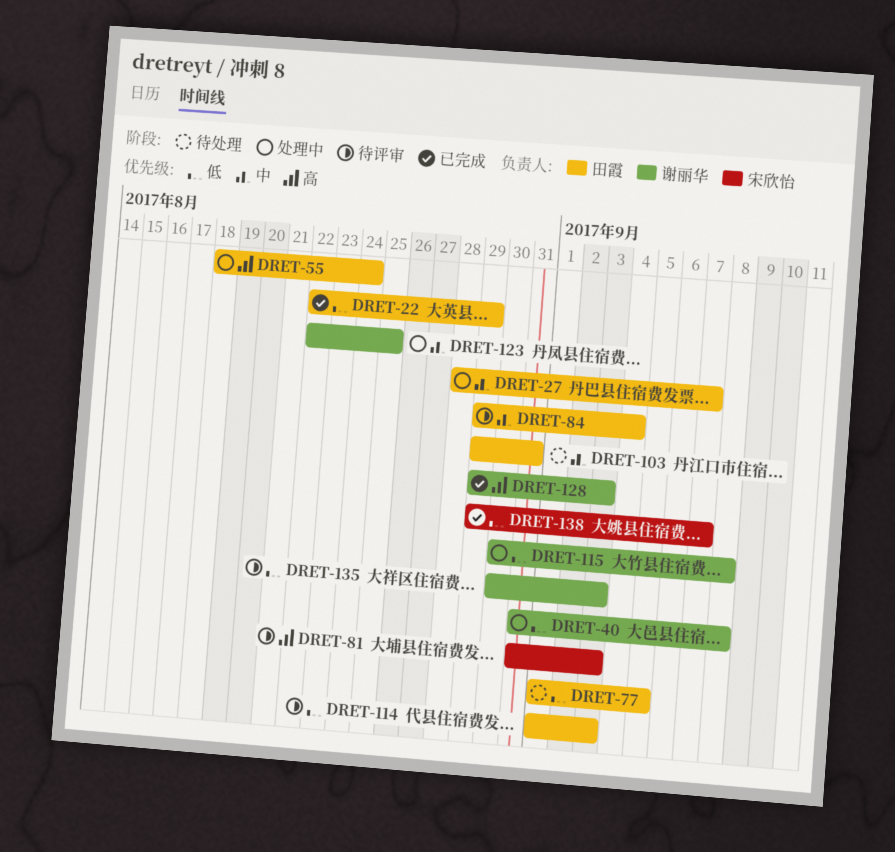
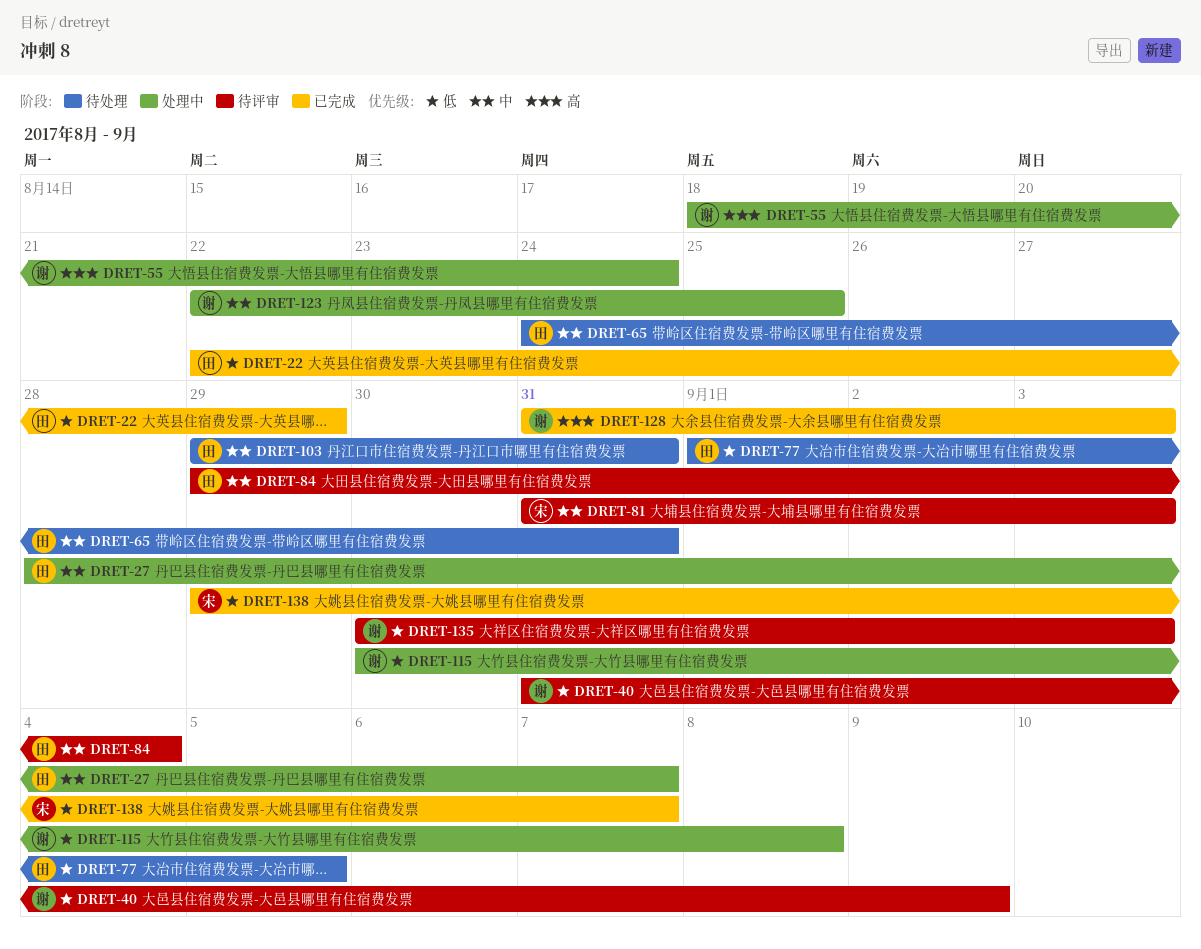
DRET-40, status: 处理中 -> 待评审
DRET-40, due: Sep 8 -> Sep 9
DRET-55, owner: 田霞 -> 谢丽华
DRET-65: none -> present
DRET-81, priority: 高 -> 中
DRET-114: present -> none
DRET-128, start: Aug 29 -> Aug 31

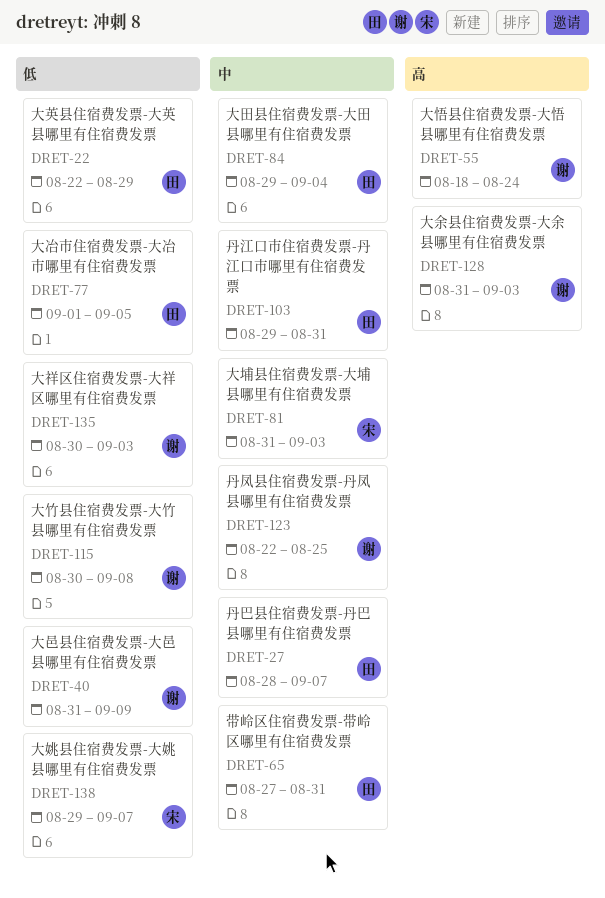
DRET-65, start: Aug 24 -> Aug 27

